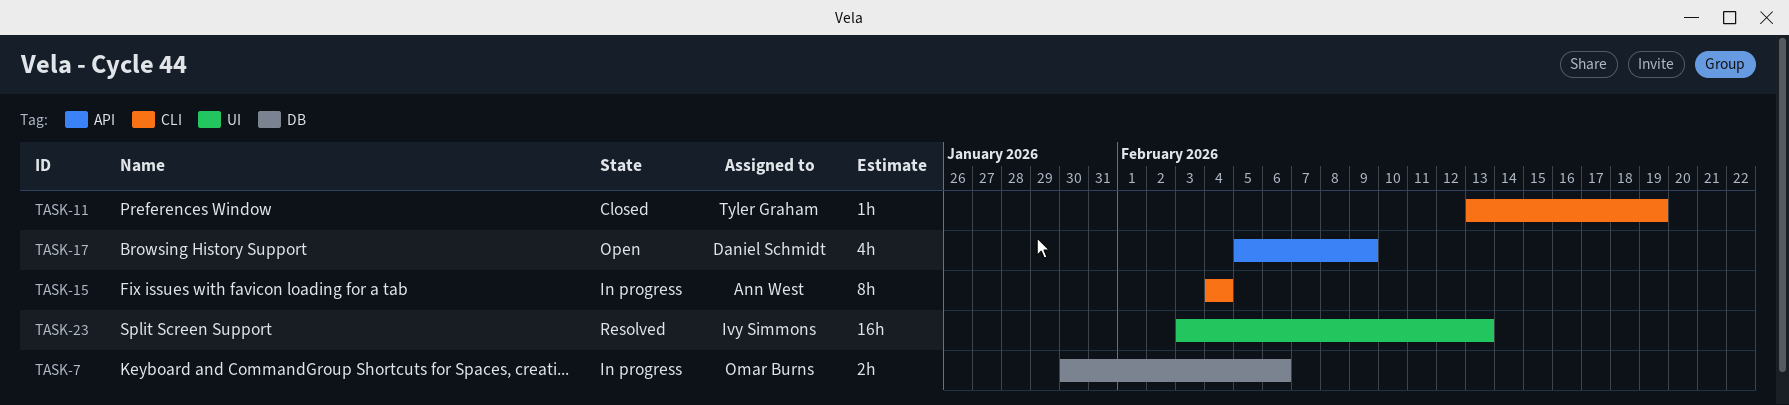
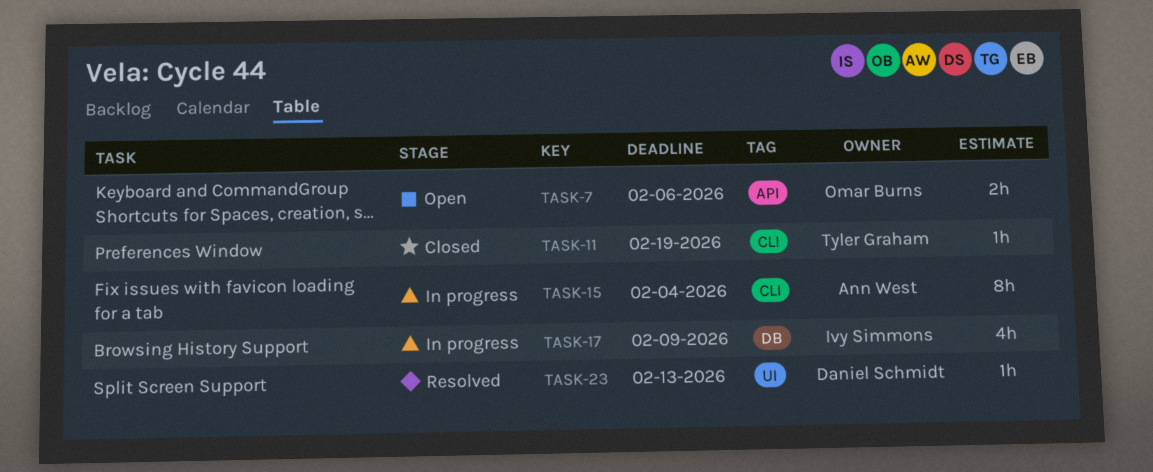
TASK-7, status: In progress -> Open
TASK-7, label: DB -> API
TASK-17, status: Open -> In progress
TASK-17, owner: Daniel Schmidt -> Ivy Simmons
TASK-17, label: API -> DB
TASK-23, owner: Ivy Simmons -> Daniel Schmidt
TASK-23, estimate: 16h -> 1h

